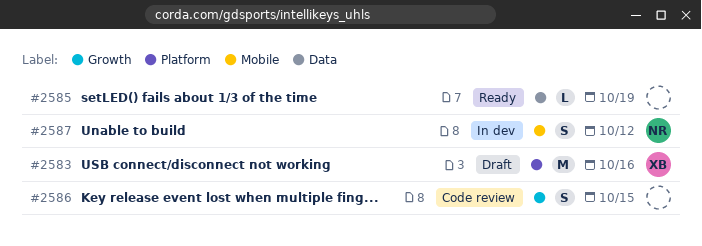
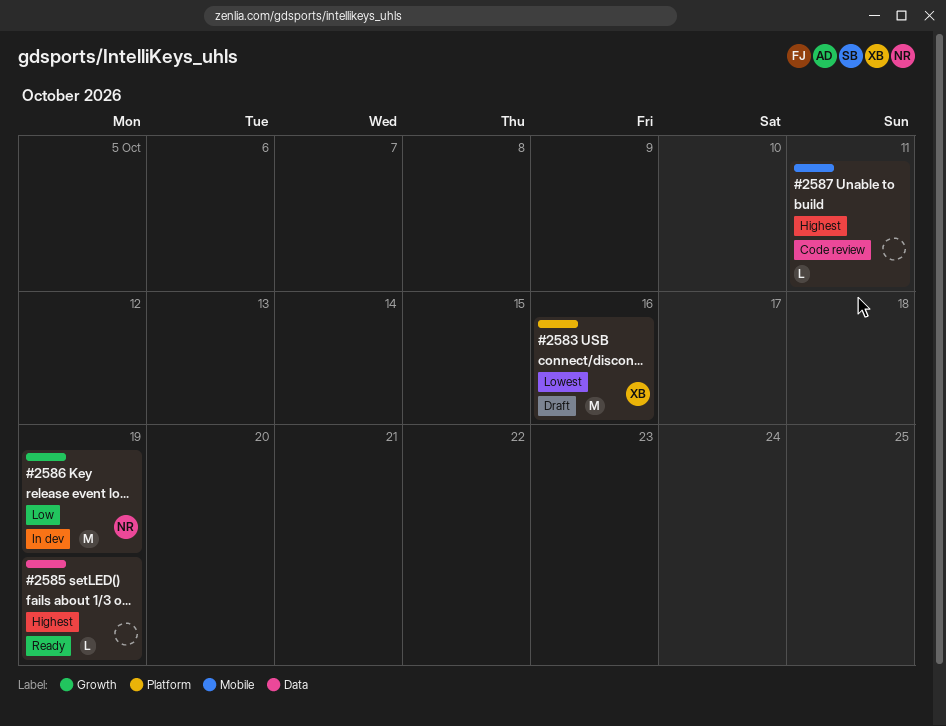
#2586, status: Code review -> In dev
#2586, owner: none -> NR
#2586, estimate: S -> M
#2586, due: Oct 15 -> Oct 19
#2587, status: In dev -> Code review
#2587, owner: NR -> none
#2587, estimate: S -> L
#2587, due: Oct 12 -> Oct 11

